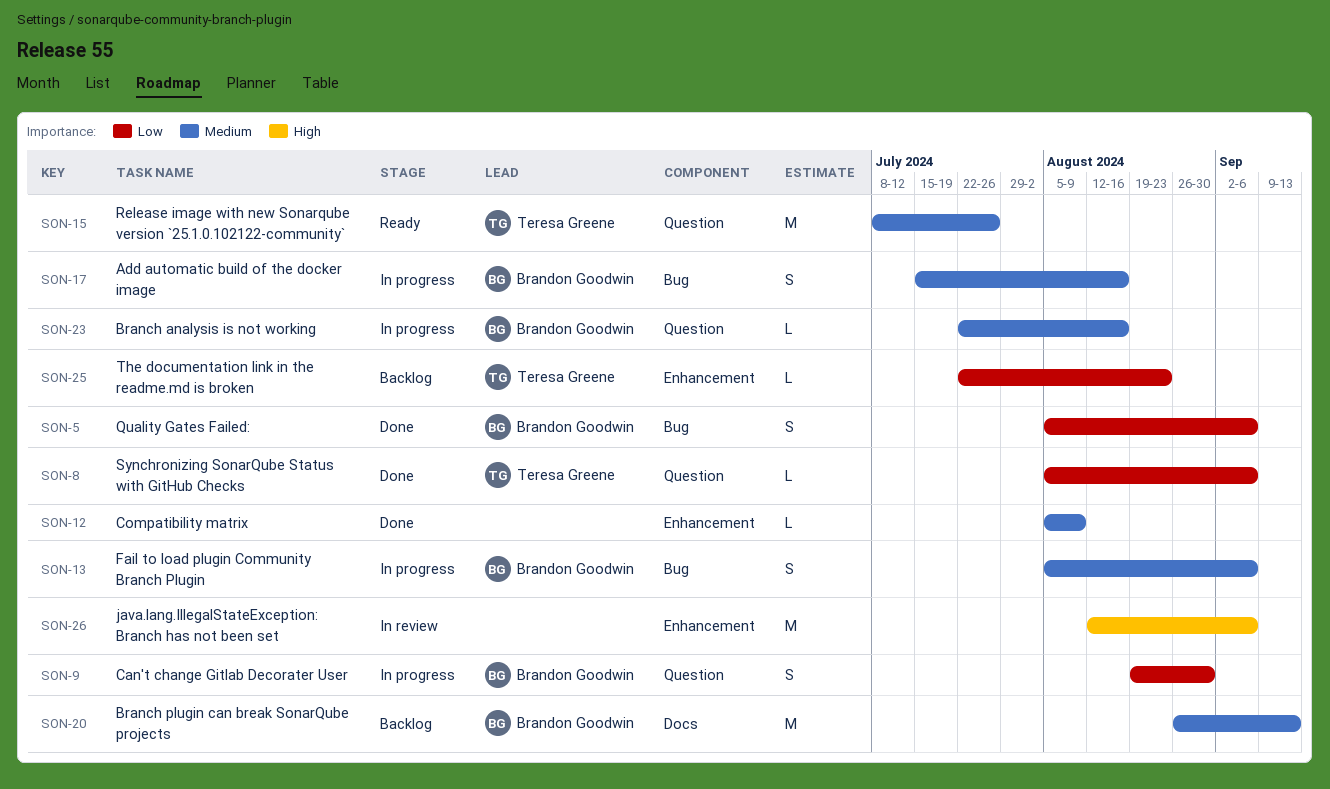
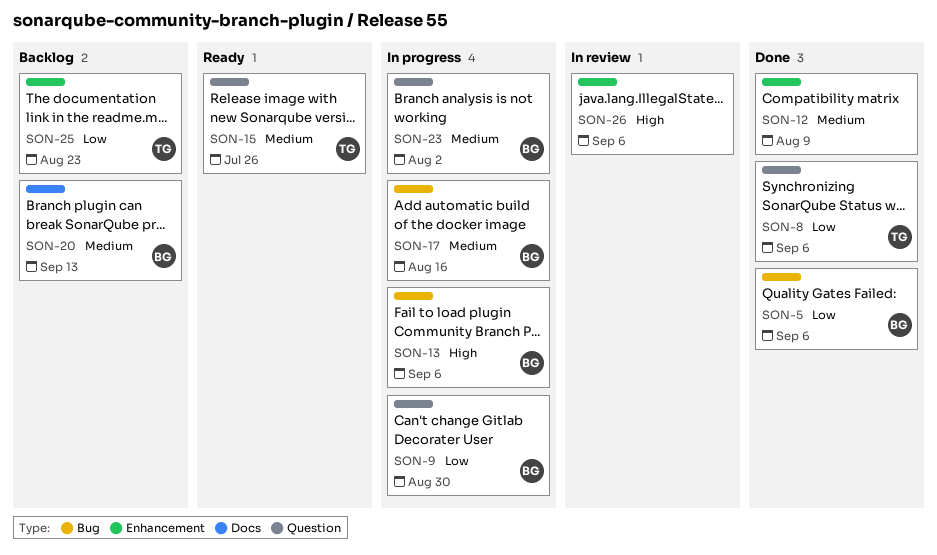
SON-13, priority: Medium -> High
SON-23, due: Aug 16 -> Aug 2

